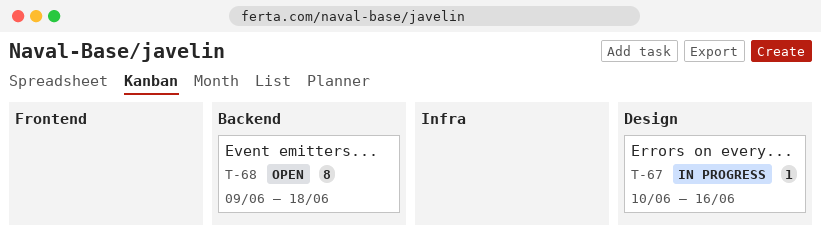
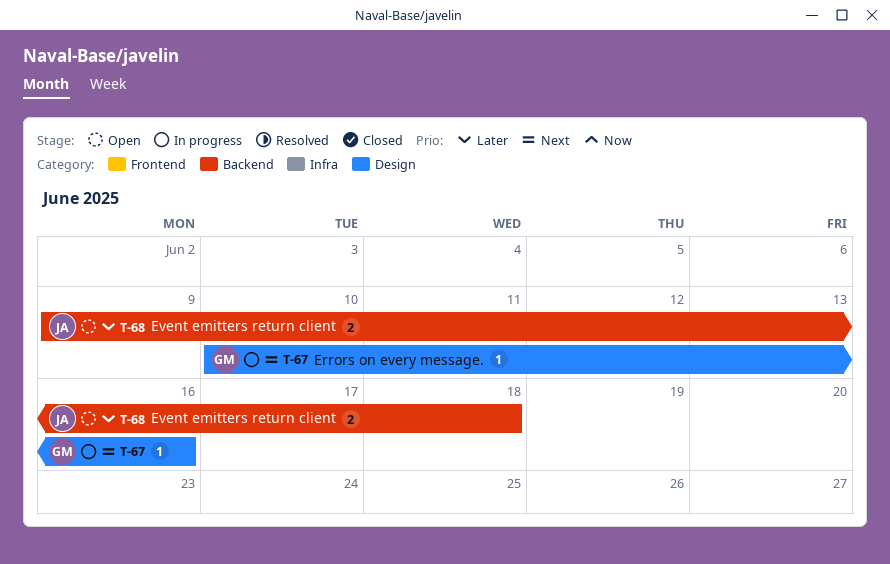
T-68, estimate: 8 -> 2

